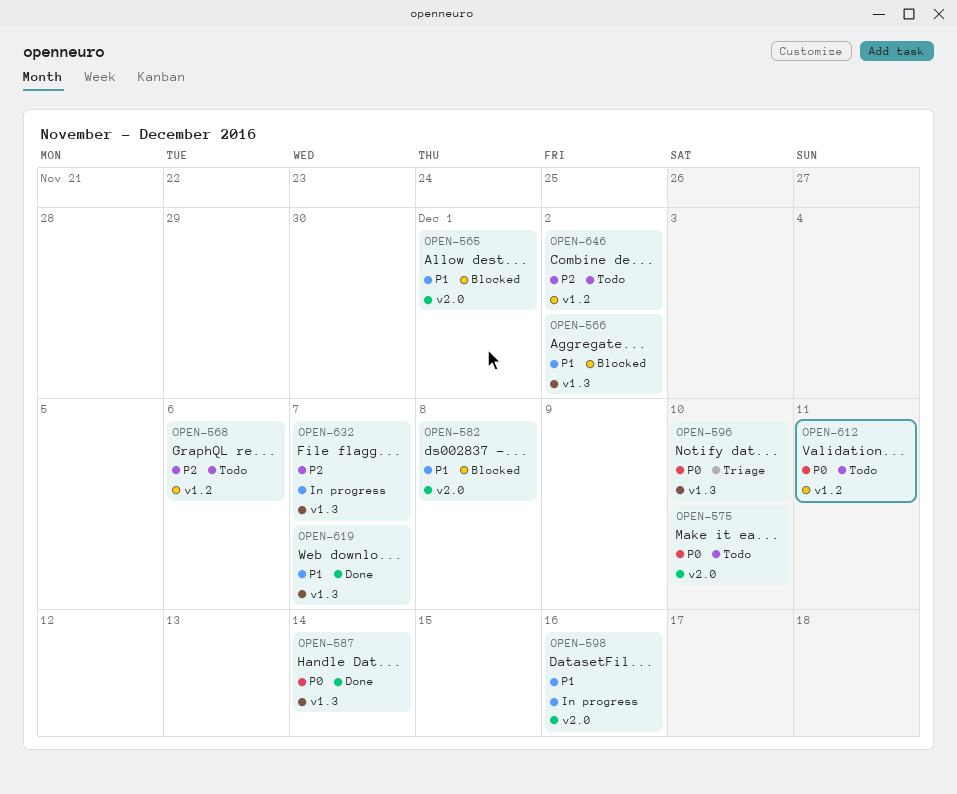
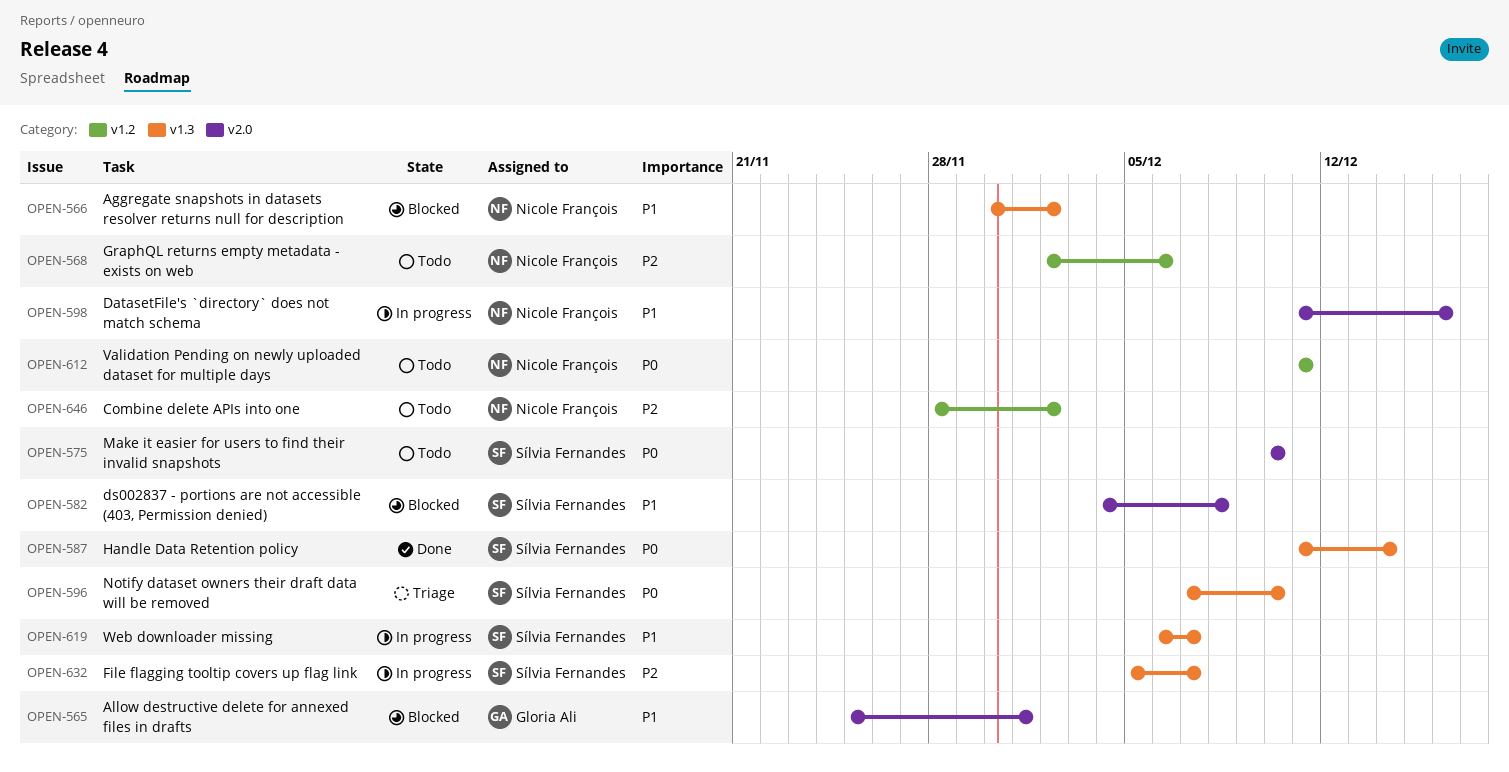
OPEN-619, status: Done -> In progress

